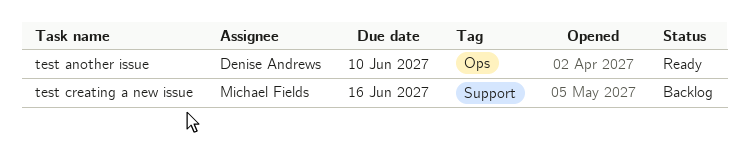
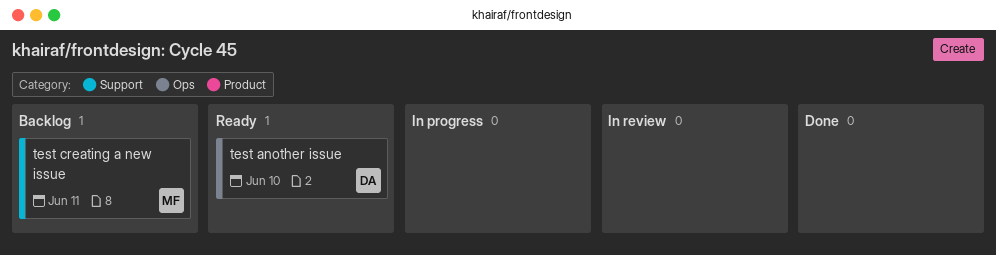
test creating a new issue, due: Jun 16 -> Jun 11

